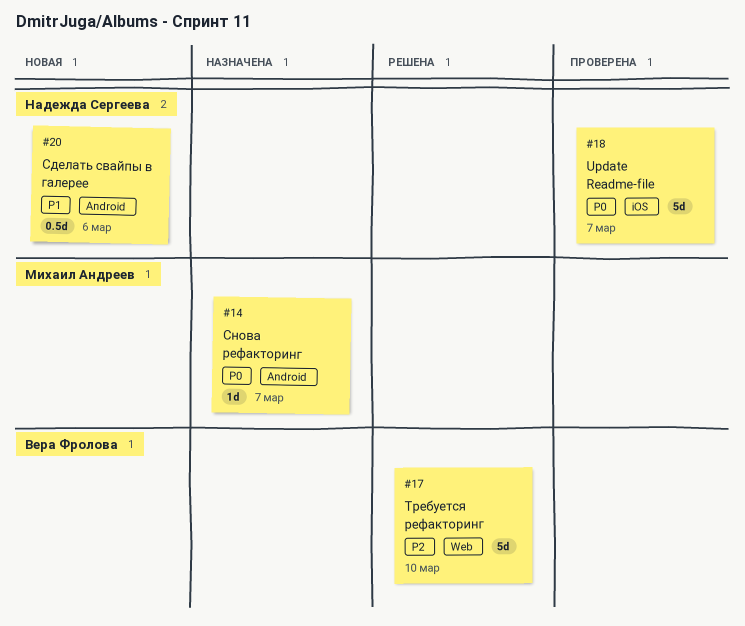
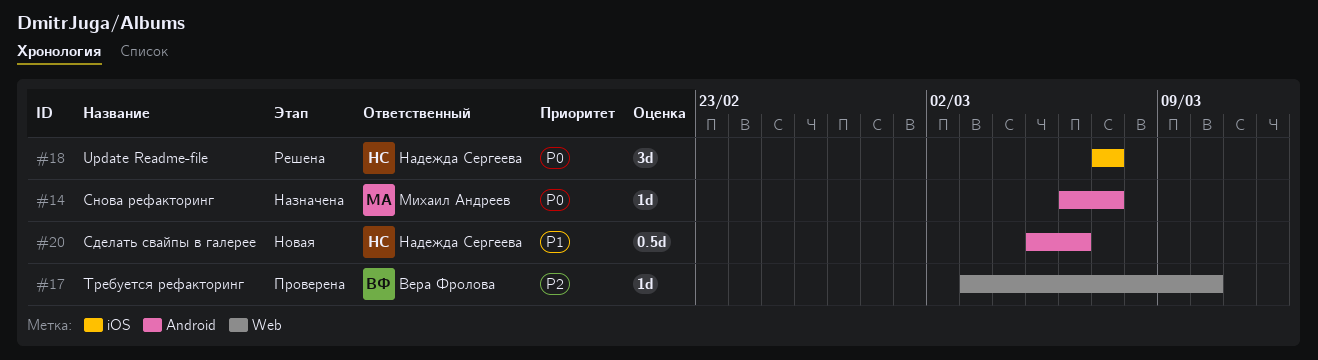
#17, status: Решена -> Проверена
#17, estimate: 5d -> 1d
#18, status: Проверена -> Решена
#18, estimate: 5d -> 3d

